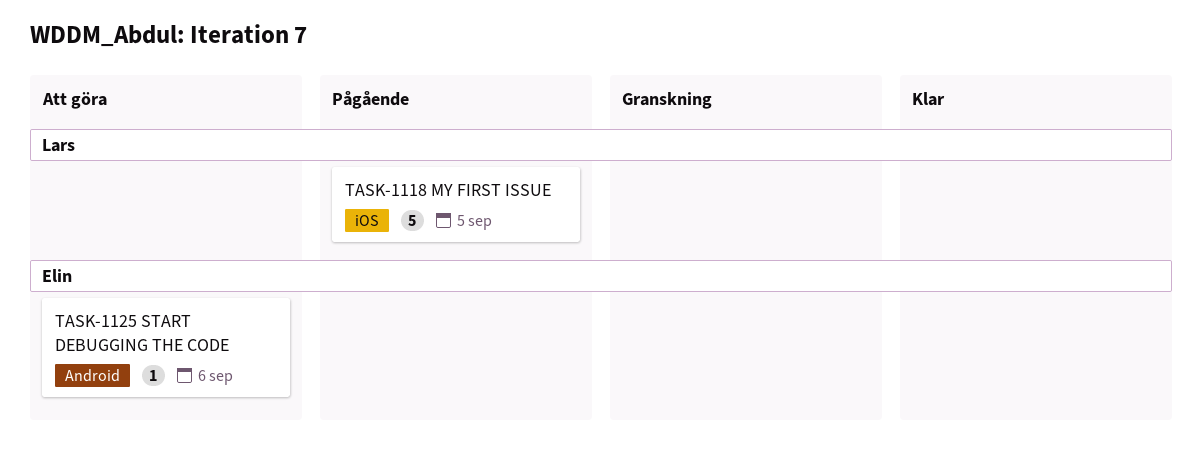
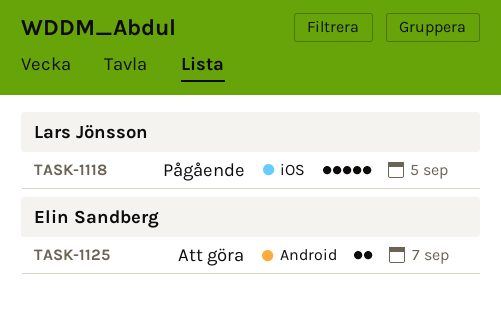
TASK-1125, estimate: 1 -> 2
TASK-1125, due: Sep 6 -> Sep 7

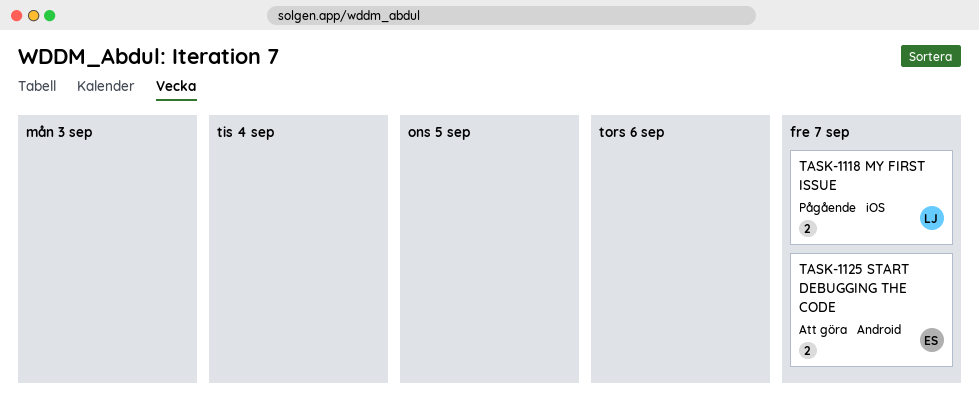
TASK-1118, estimate: 5 -> 2
TASK-1118, due: Sep 5 -> Sep 7

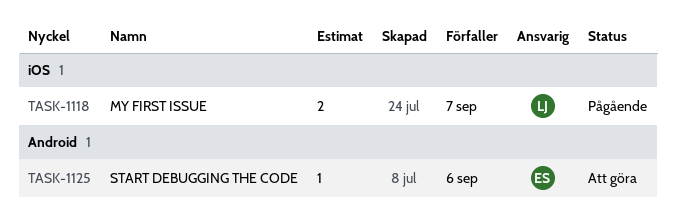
TASK-1125, estimate: 2 -> 1
TASK-1125, due: Sep 7 -> Sep 6

